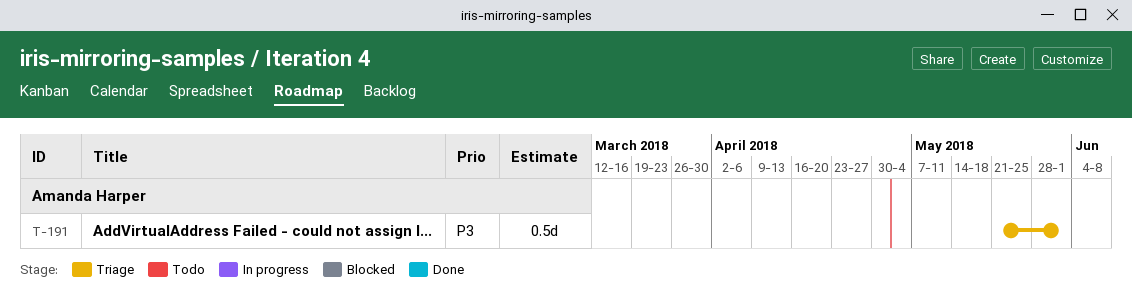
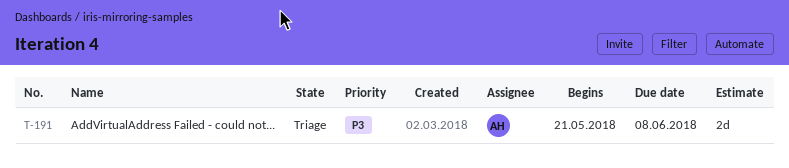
T-191, estimate: 0.5d -> 2d
T-191, due: Jun 1 -> Jun 8

